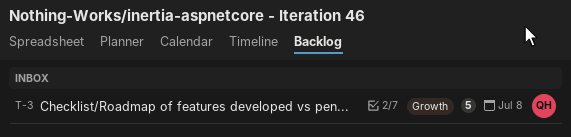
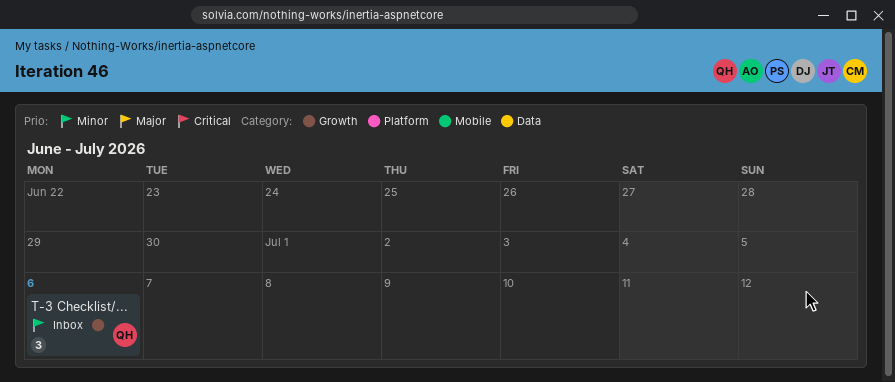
T-3, estimate: 5 -> 3
T-3, due: Jul 8 -> Jul 6

